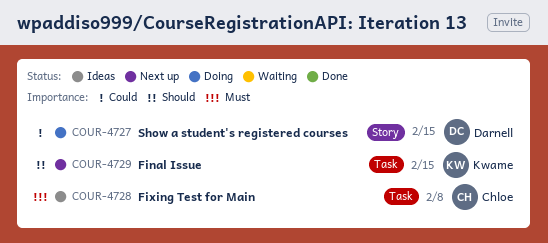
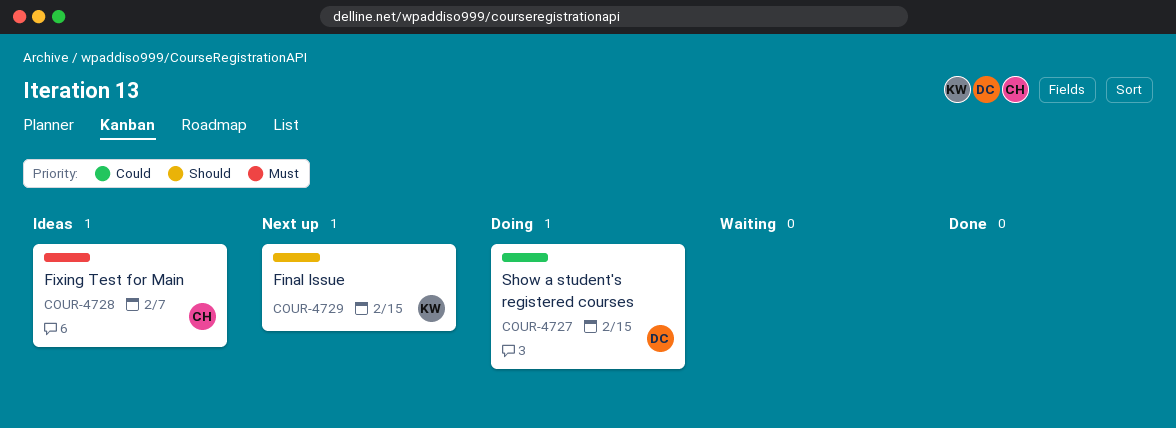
COUR-4728, due: Feb 8 -> Feb 7

